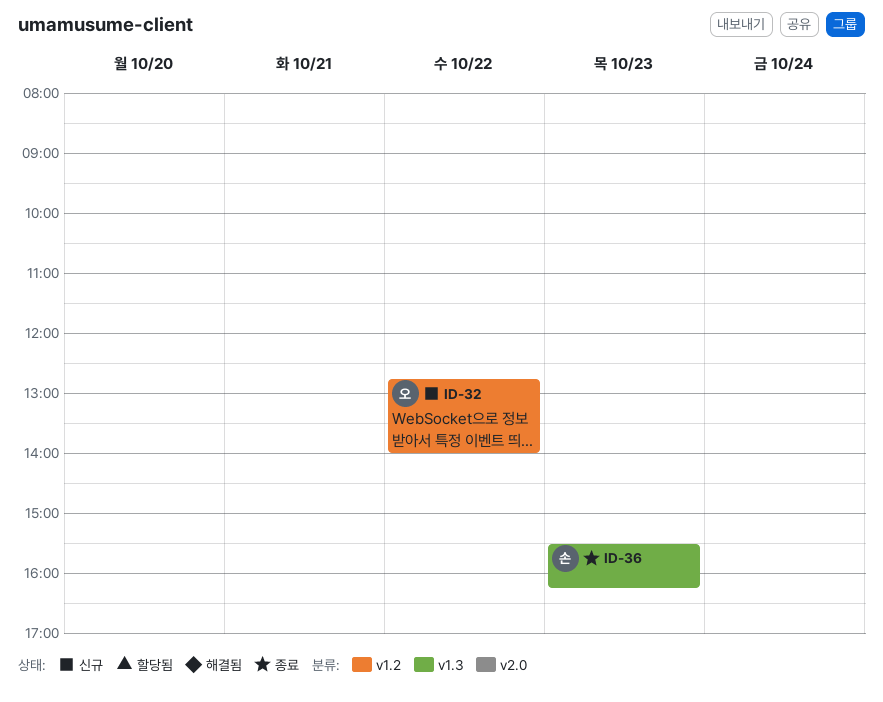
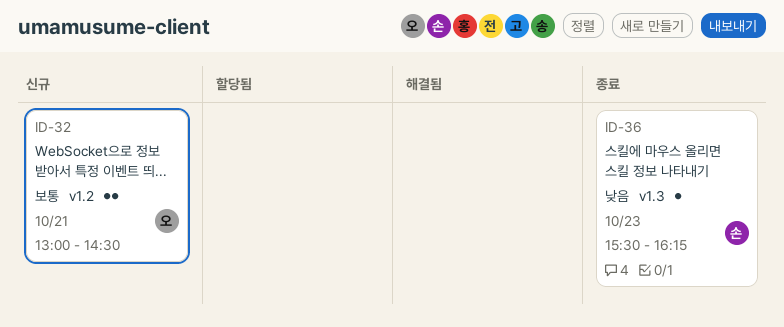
ID-32, day: Oct 22 -> Oct 21
ID-32, begins: 12:45 -> 13:00
ID-32, ends: 14:00 -> 14:30

